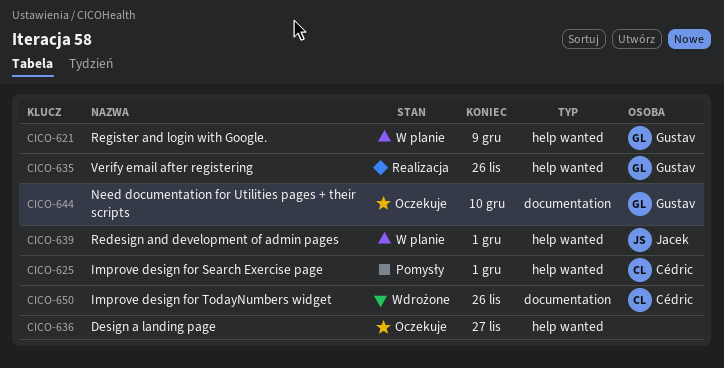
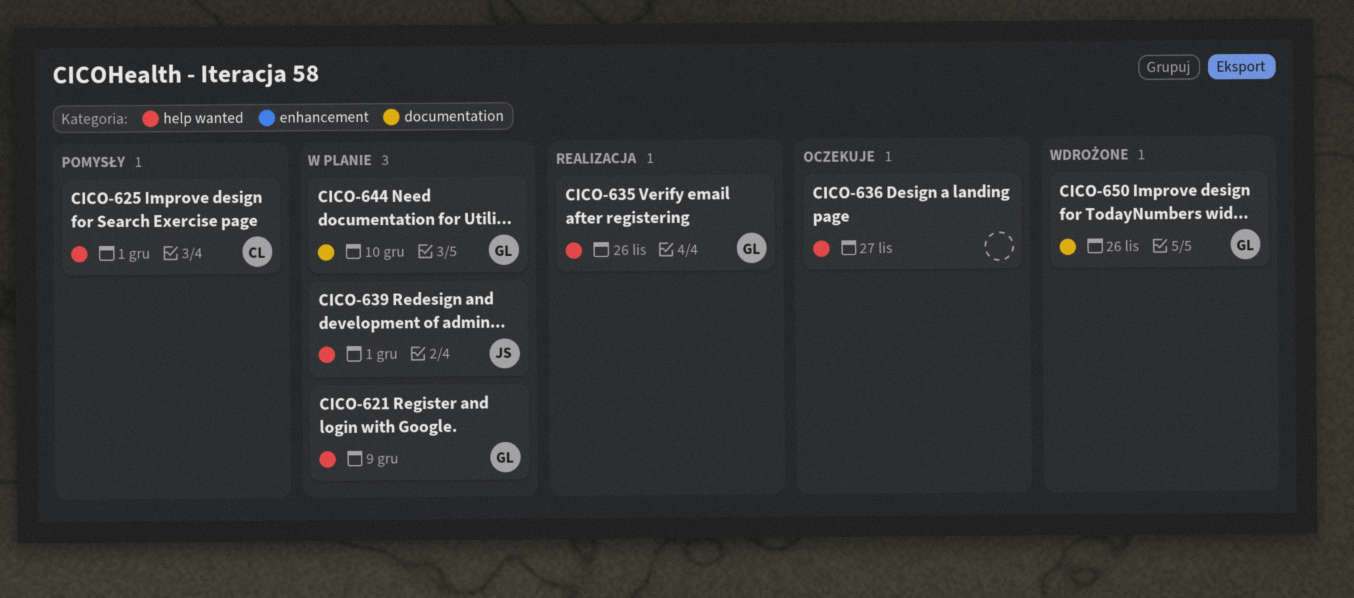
CICO-644, status: Oczekuje -> W planie
CICO-650, owner: Cédric -> Gustav

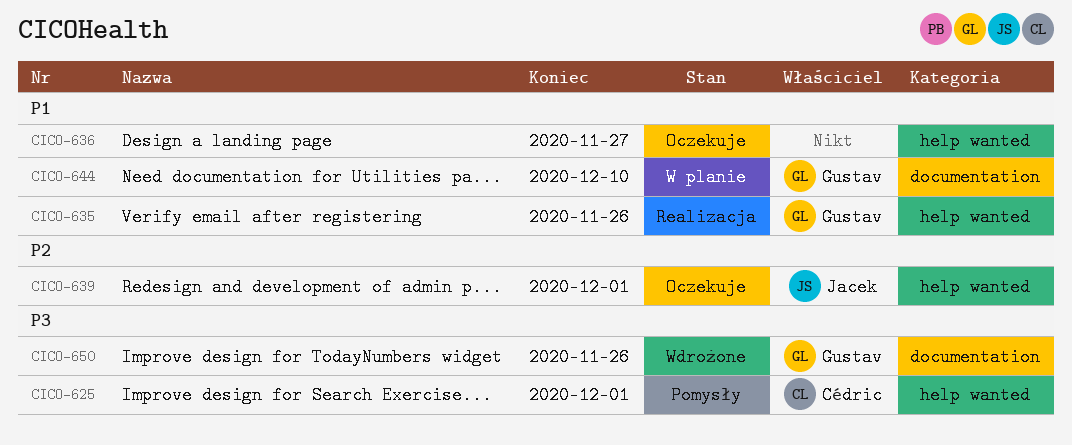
CICO-621: present -> none
CICO-639, status: W planie -> Oczekuje

